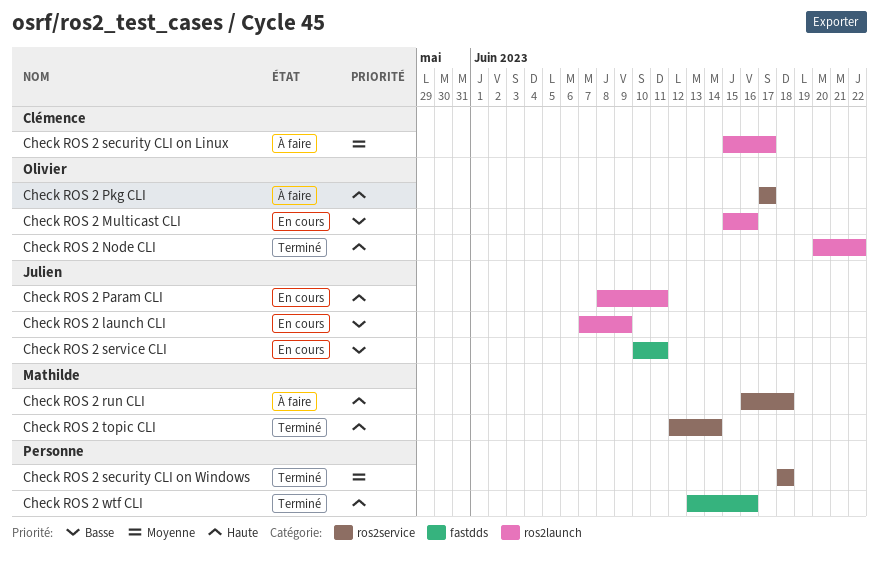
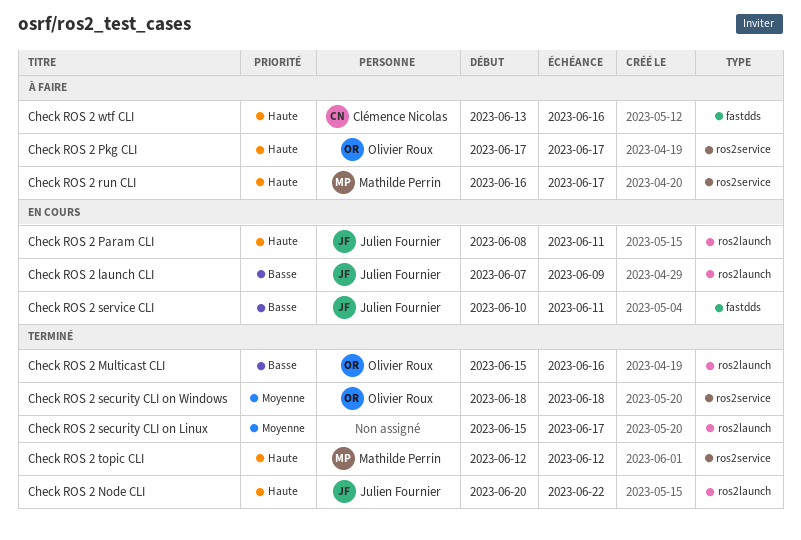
Check ROS 2 Multicast CLI, status: En cours -> Terminé
Check ROS 2 Node CLI, owner: Olivier Roux -> Julien Fournier
Check ROS 2 run CLI, due: Jun 18 -> Jun 17
Check ROS 2 security CLI on Linux, status: À faire -> Terminé
Check ROS 2 security CLI on Linux, owner: Clémence Nicolas -> none
Check ROS 2 security CLI on Windows, owner: none -> Olivier Roux
Check ROS 2 topic CLI, due: Jun 14 -> Jun 12
Check ROS 2 wtf CLI, status: Terminé -> À faire
Check ROS 2 wtf CLI, owner: none -> Clémence Nicolas

